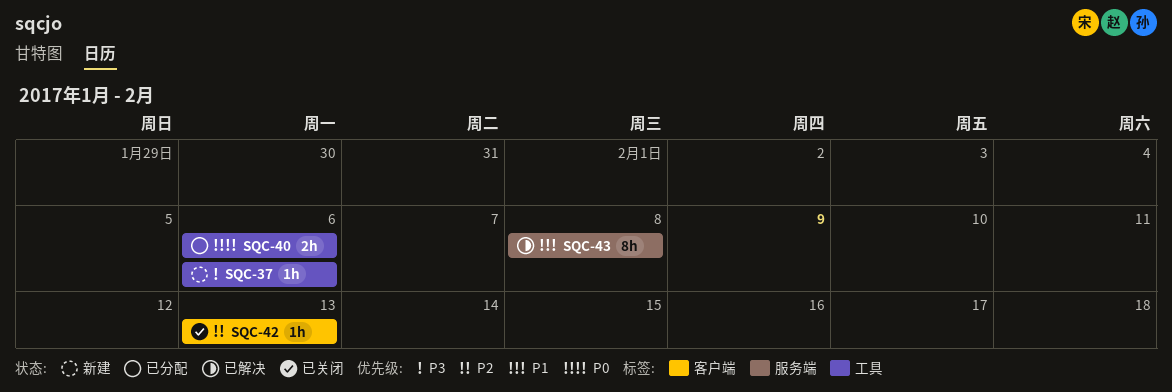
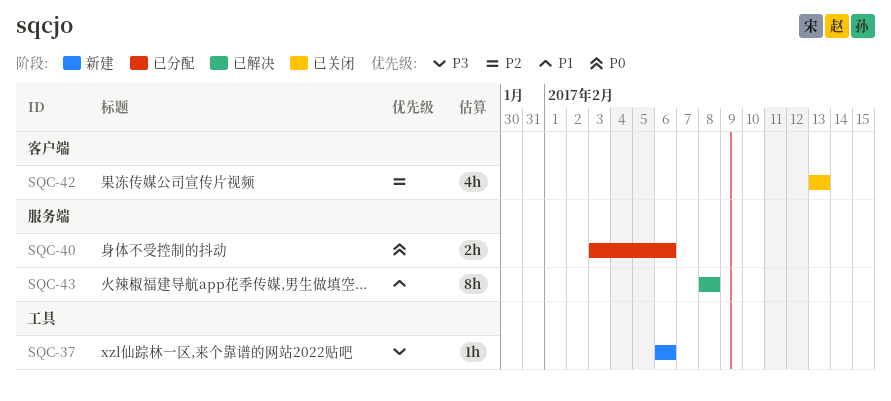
SQC-40, label: 工具 -> 服务端
SQC-40, start: Feb 6 -> Feb 3
SQC-42, estimate: 1h -> 4h

